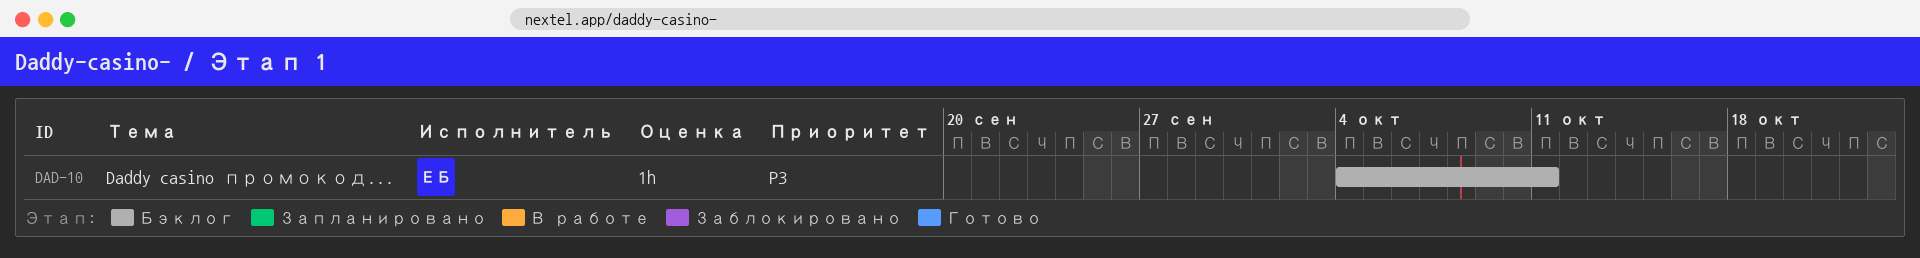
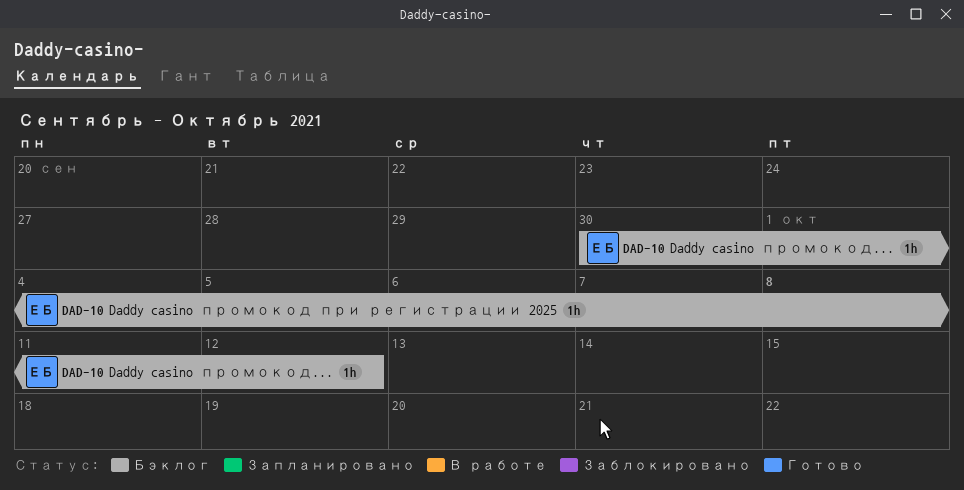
DAD-10, start: Oct 4 -> Sep 30
DAD-10, due: Oct 11 -> Oct 12

